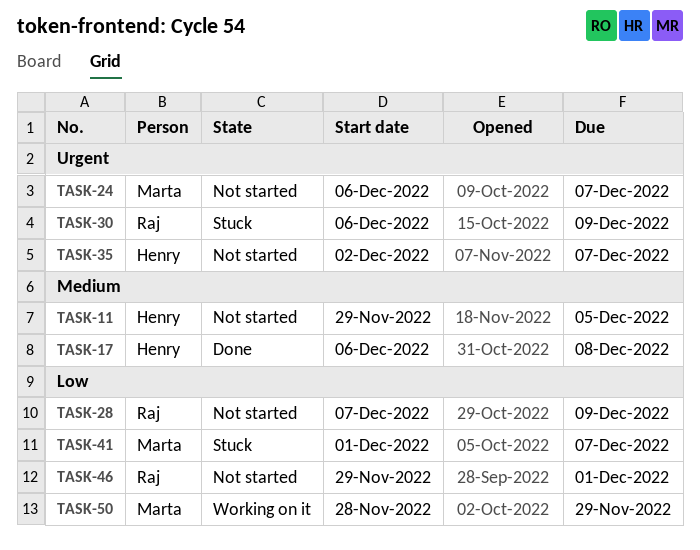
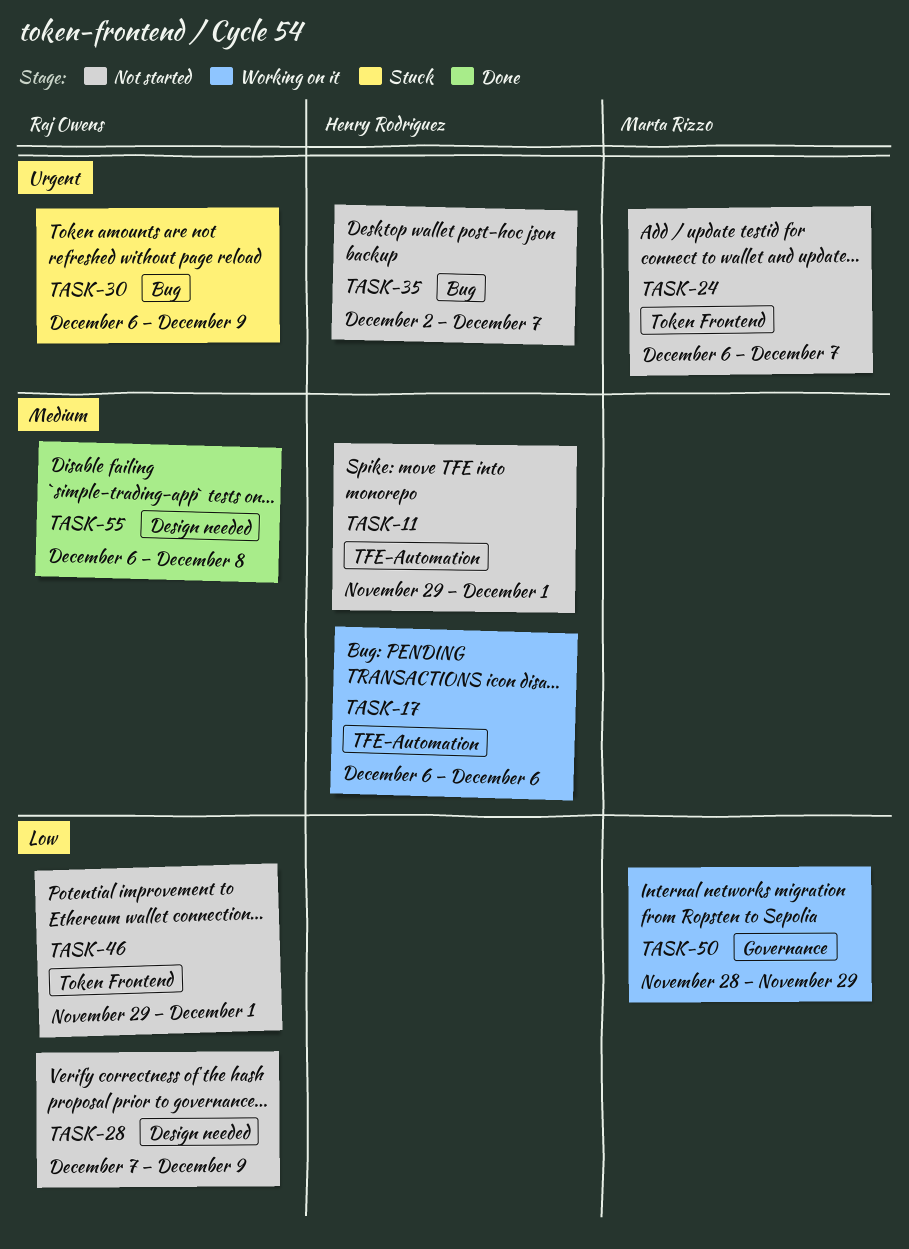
TASK-11, due: Dec 5 -> Dec 1
TASK-17, status: Done -> Working on it
TASK-17, due: Dec 8 -> Dec 6
TASK-41: present -> none
TASK-55: none -> present

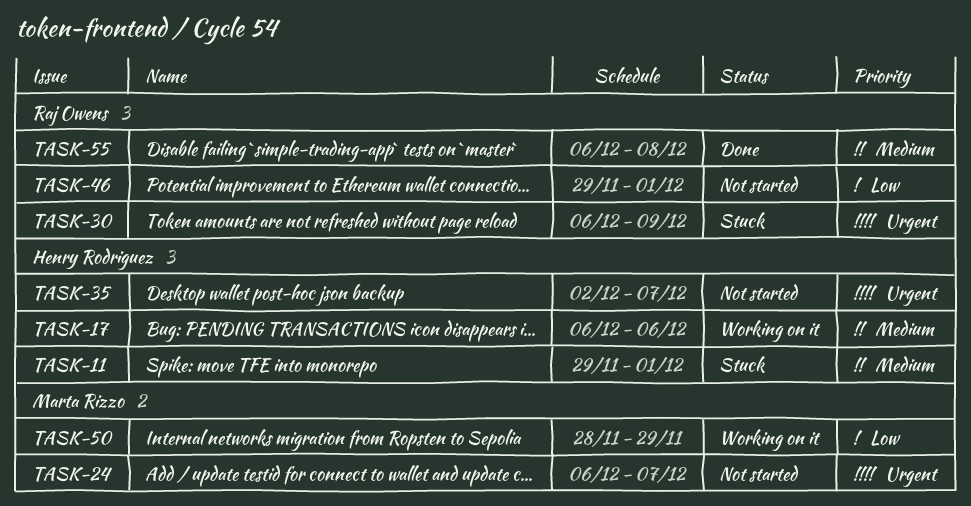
TASK-11, status: Not started -> Stuck
TASK-28: present -> none

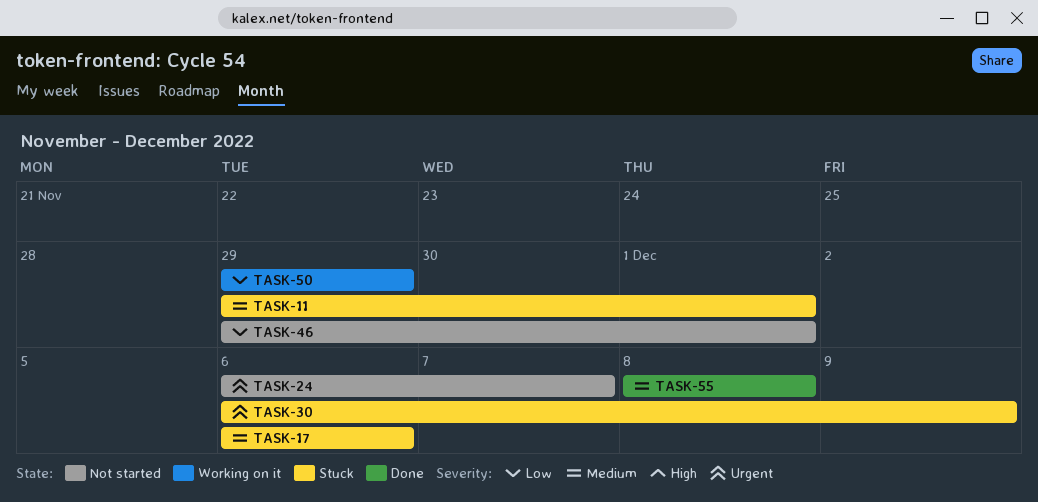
TASK-17, status: Working on it -> Stuck
TASK-35: present -> none
TASK-50, start: Nov 28 -> Nov 29
TASK-55, start: Dec 6 -> Dec 8

